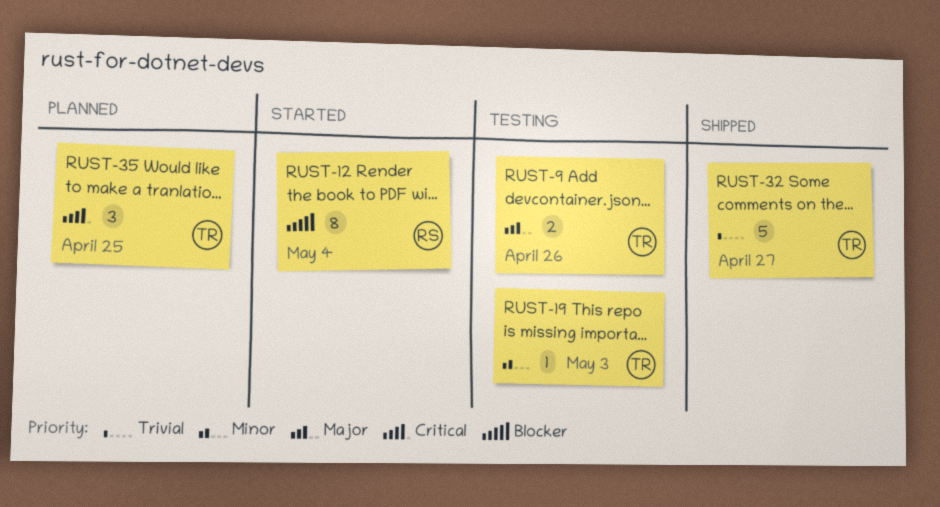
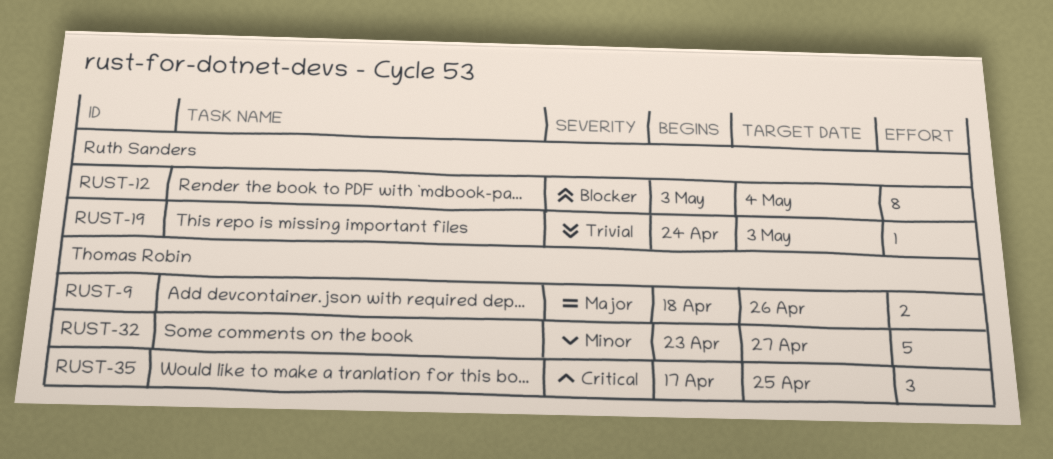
RUST-19, owner: Thomas Robin -> Ruth Sanders
RUST-19, priority: Minor -> Trivial
RUST-32, priority: Trivial -> Minor

